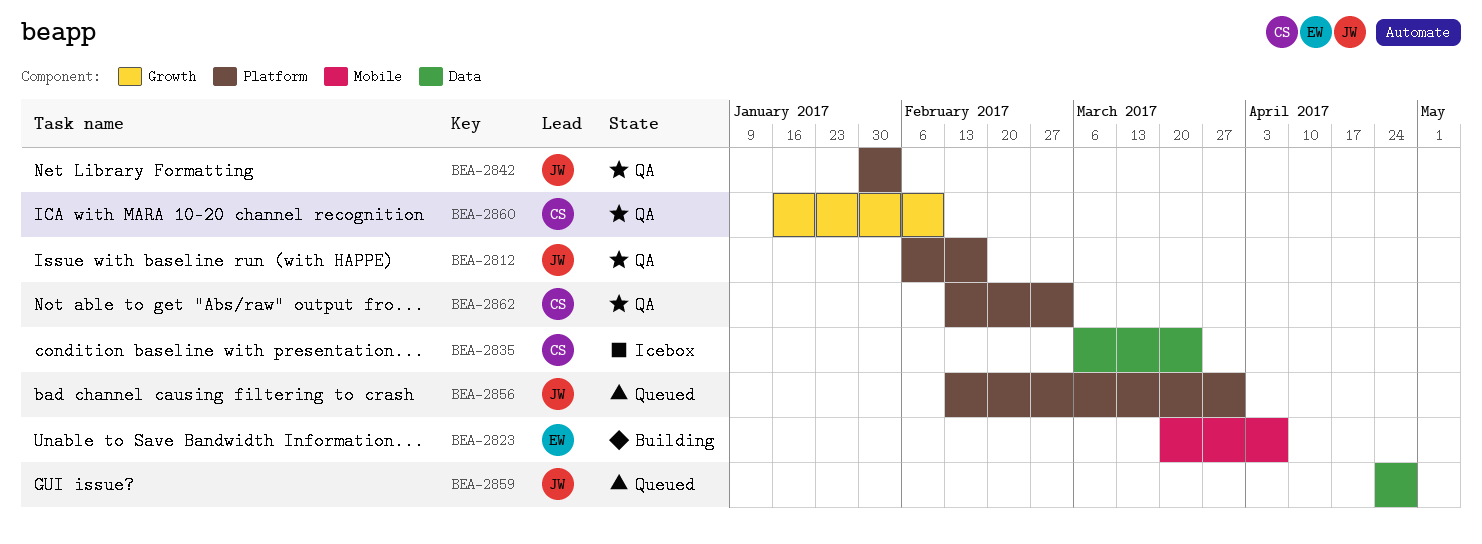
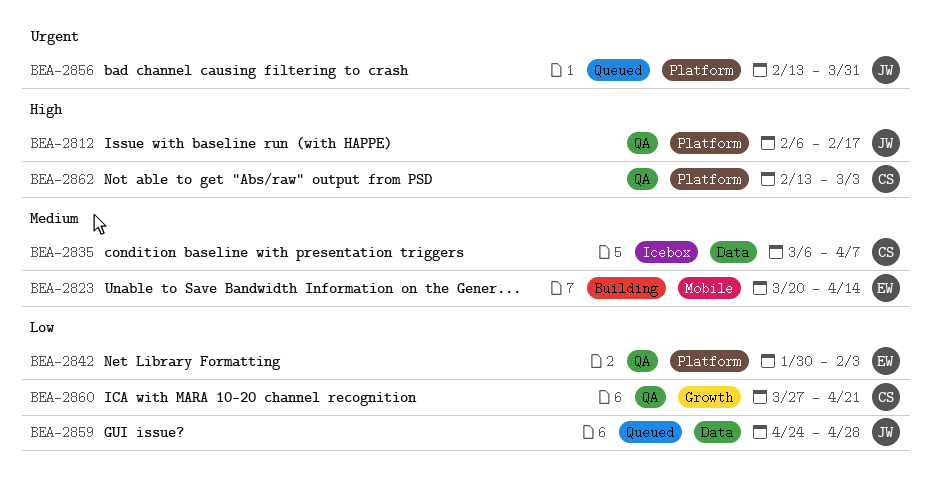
BEA-2823, due: Apr 7 -> Apr 14
BEA-2835, due: Mar 24 -> Apr 7
BEA-2842, owner: JW -> EW
BEA-2860, start: Jan 16 -> Mar 27
BEA-2860, due: Feb 10 -> Apr 21

